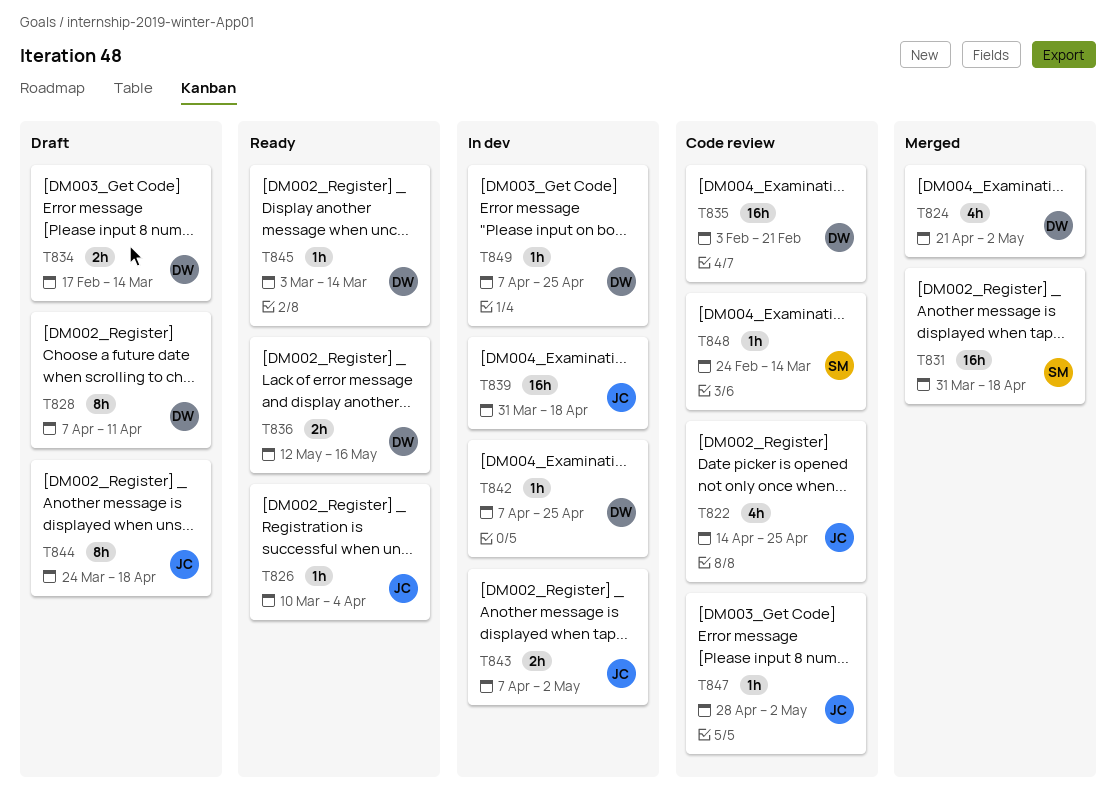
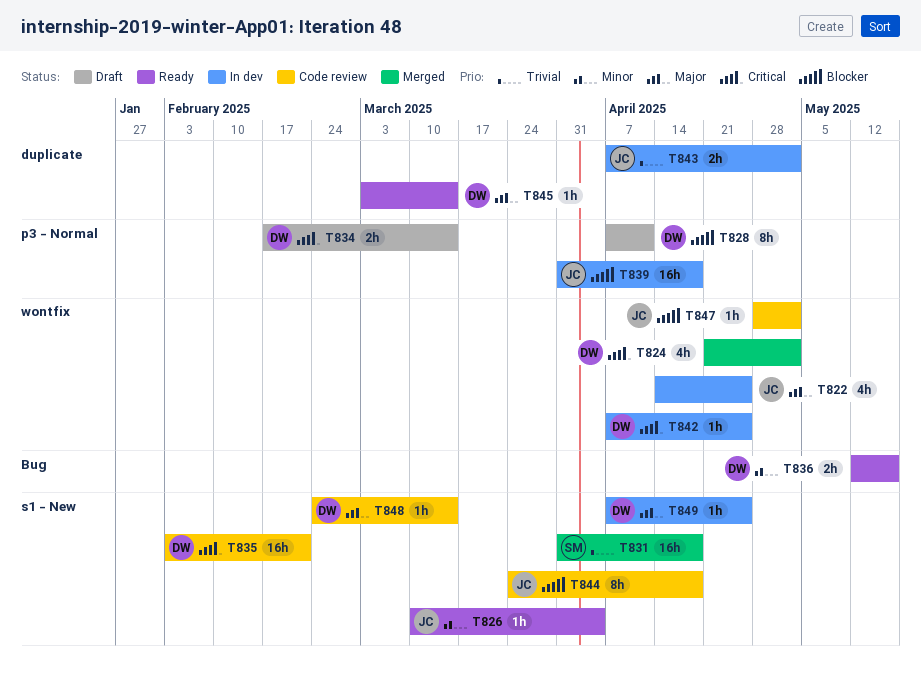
T822, status: Code review -> In dev
T844, status: Draft -> Code review
T848, owner: SM -> DW

